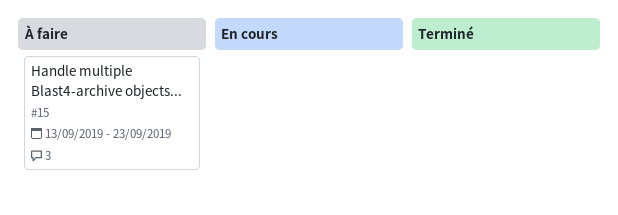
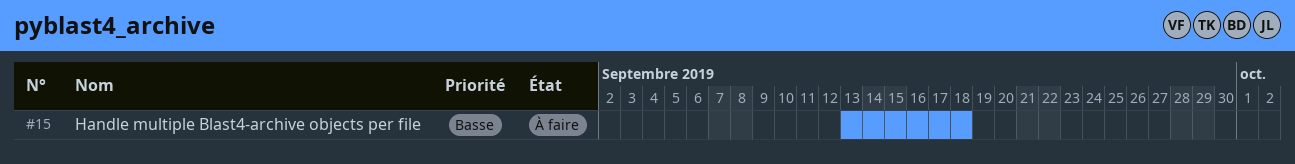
#15, due: Sep 23 -> Sep 18

